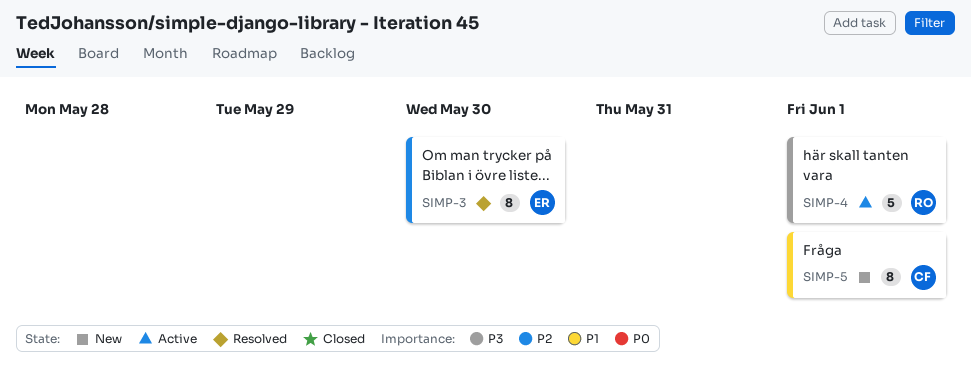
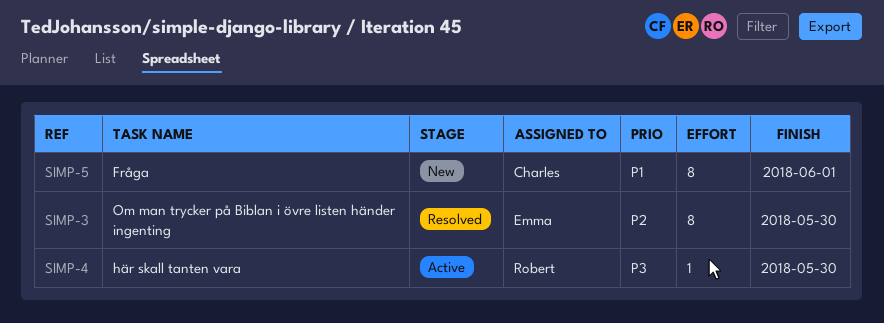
SIMP-4, estimate: 5 -> 1
SIMP-4, due: Jun 1 -> May 30

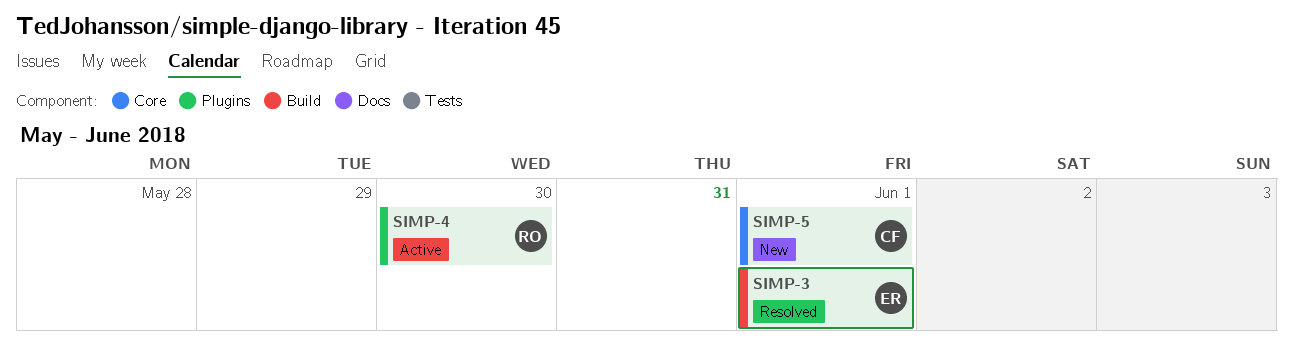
SIMP-3, due: May 30 -> Jun 1

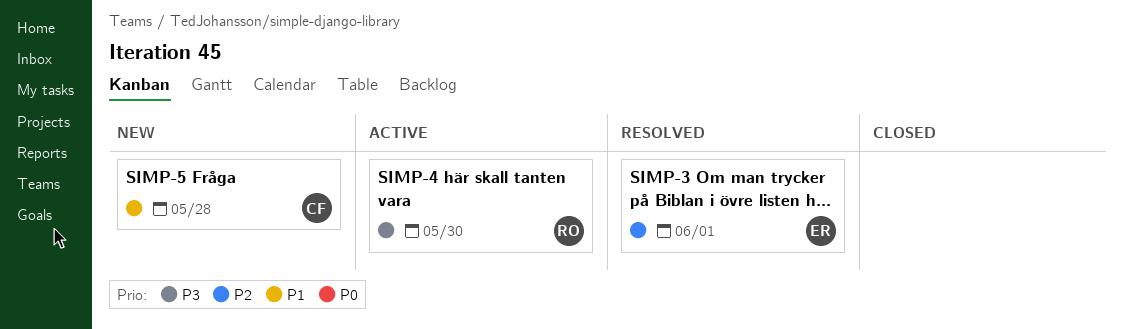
SIMP-5, due: Jun 1 -> May 28

